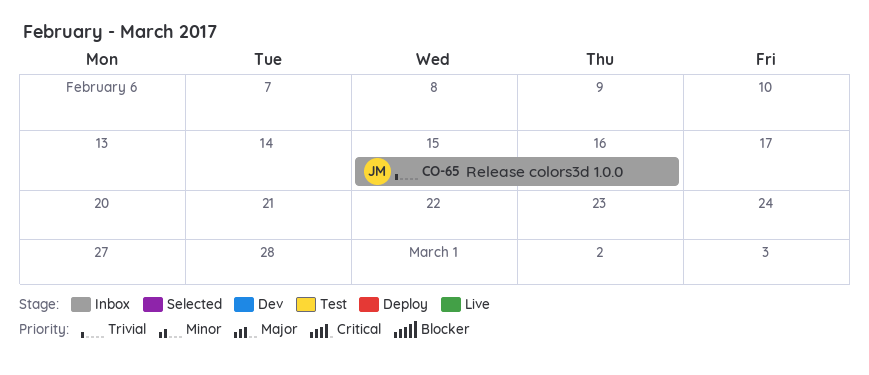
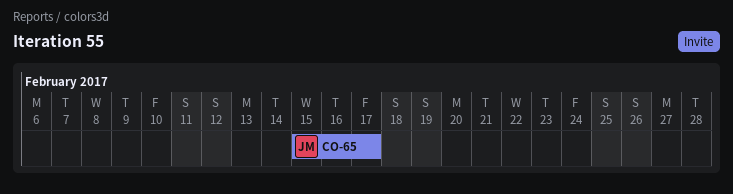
CO-65, due: Feb 16 -> Feb 17

